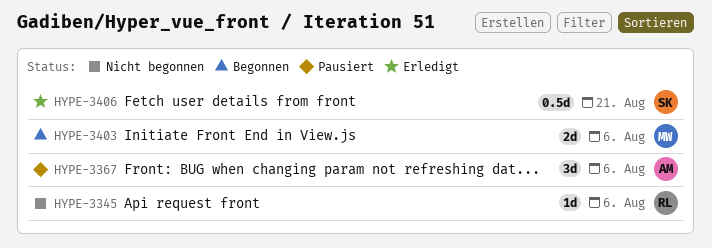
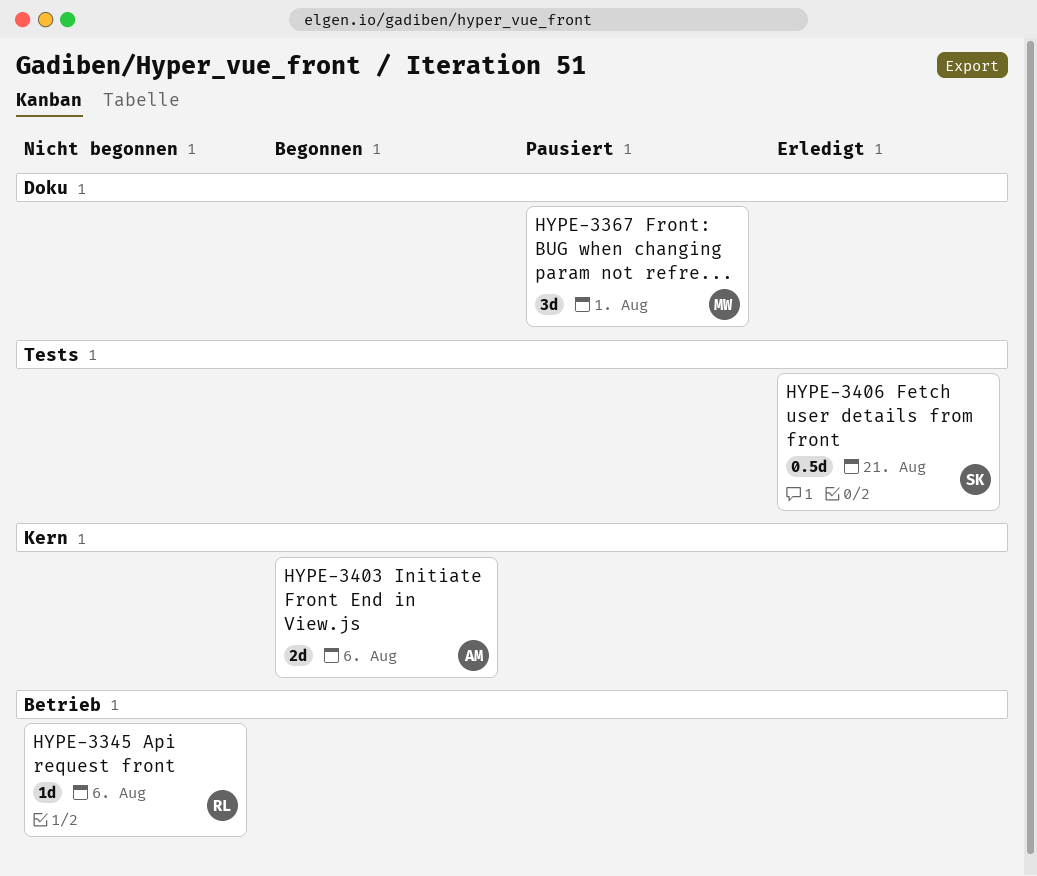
HYPE-3367, owner: AM -> MW
HYPE-3367, due: Aug 6 -> Aug 1
HYPE-3403, owner: MW -> AM

